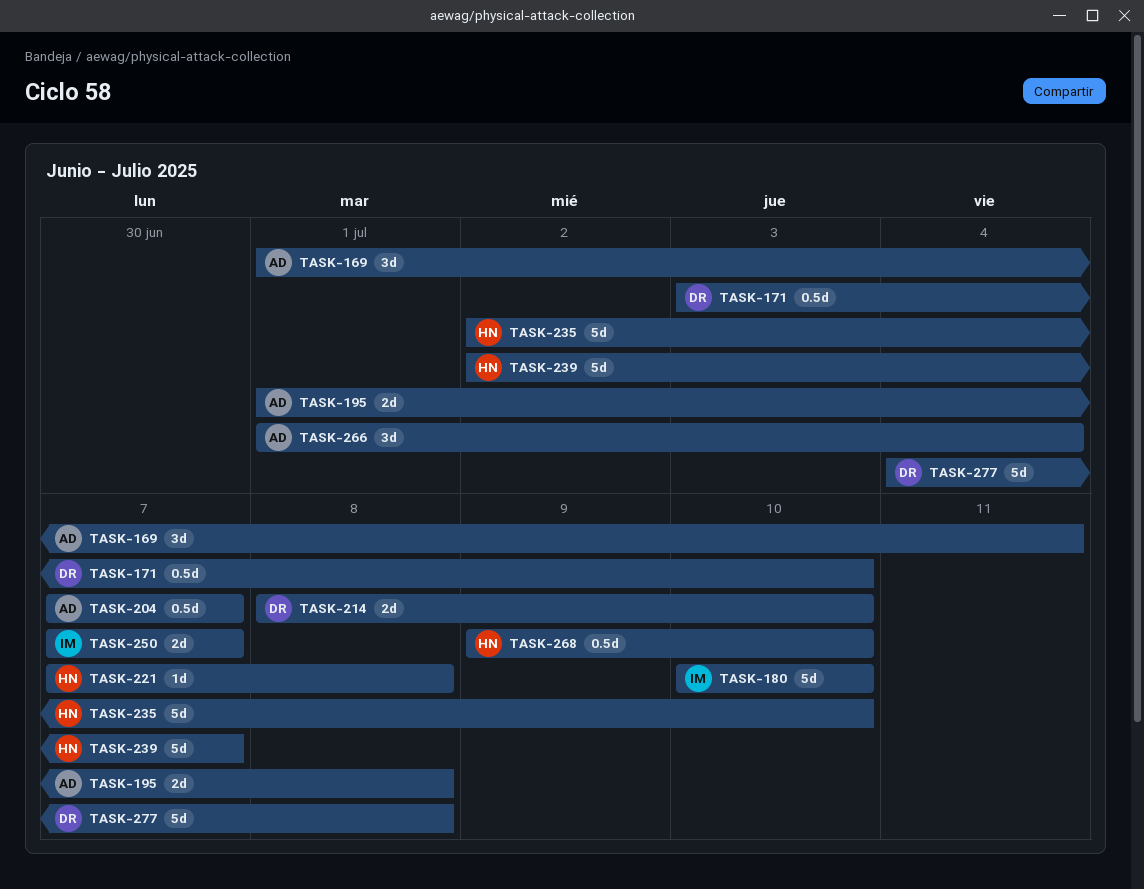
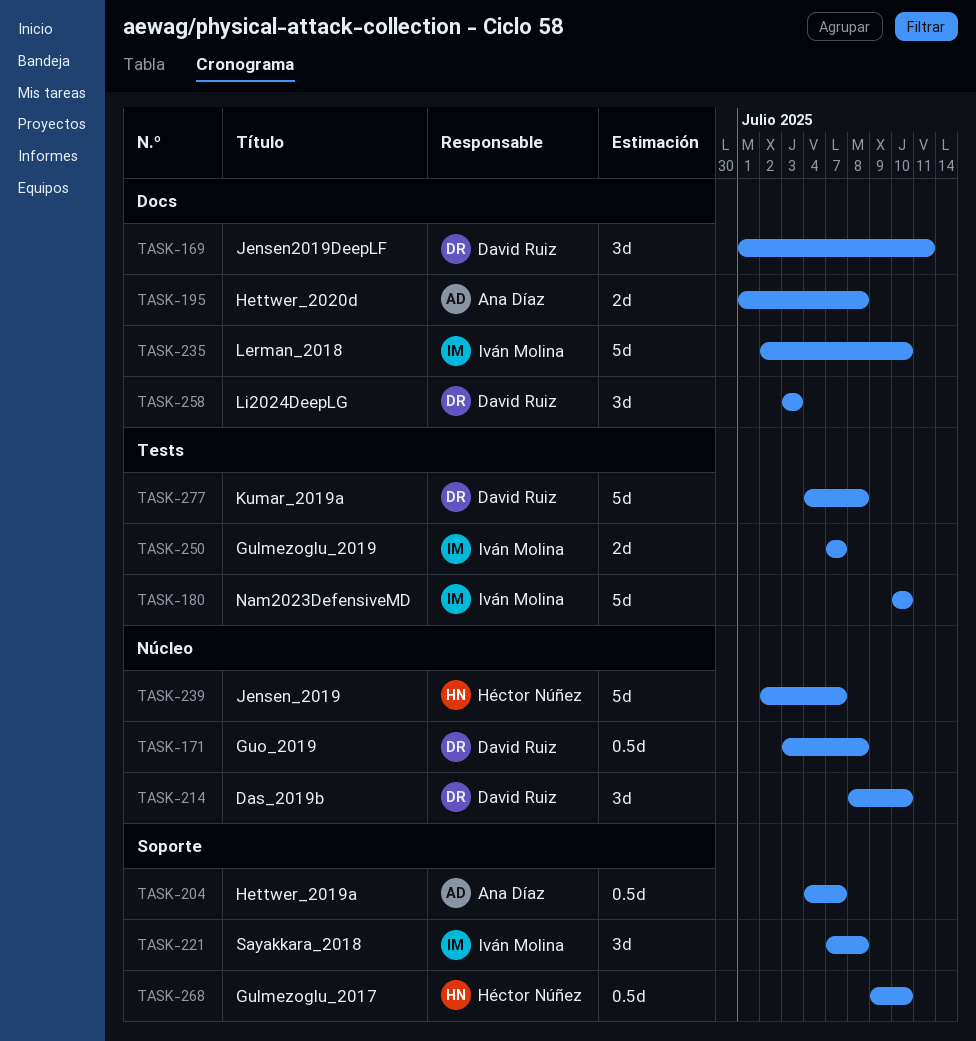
TASK-169, owner: Ana Díaz -> David Ruiz
TASK-171, due: Jul 10 -> Jul 8
TASK-204, start: Jul 7 -> Jul 4
TASK-214, estimate: 2d -> 3d
TASK-221, owner: Héctor Núñez -> Iván Molina
TASK-221, estimate: 1d -> 3d
TASK-235, owner: Héctor Núñez -> Iván Molina
TASK-258: none -> present
TASK-266: present -> none

